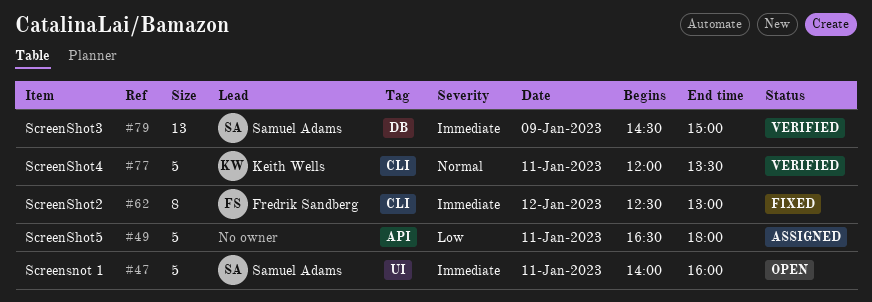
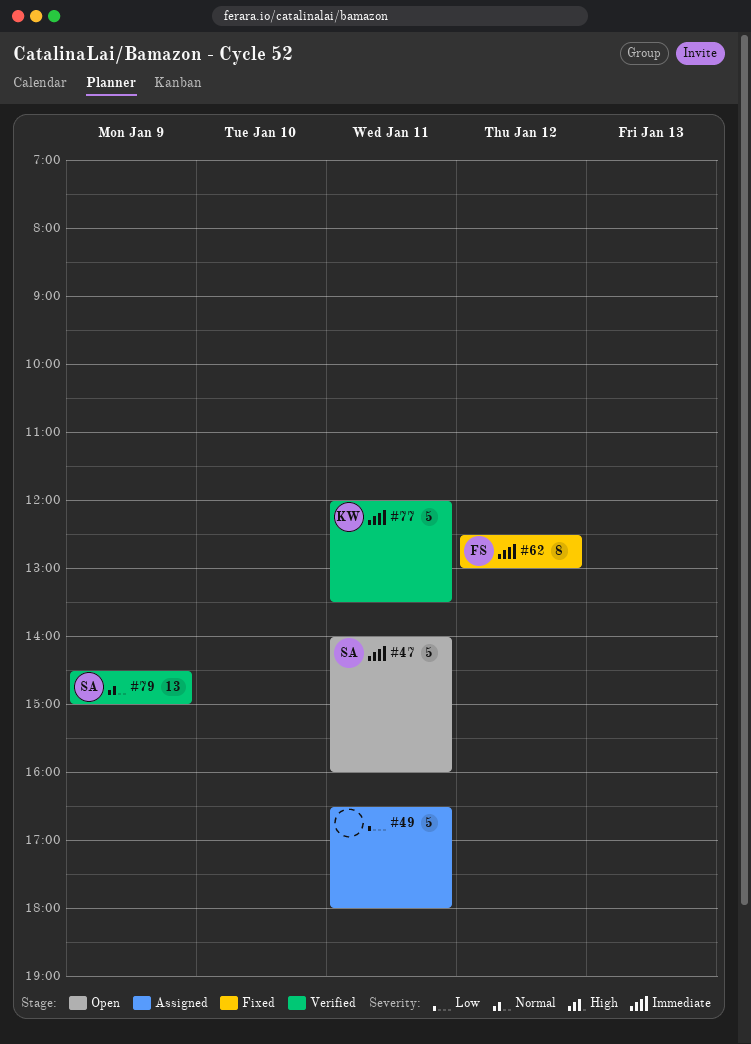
#77, priority: Normal -> Immediate
#79, priority: Immediate -> Normal

